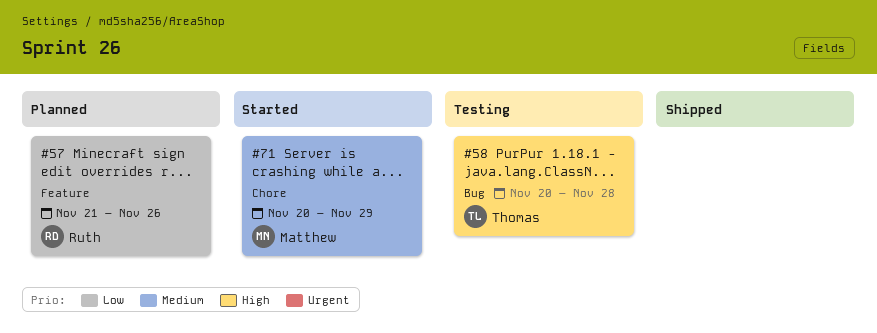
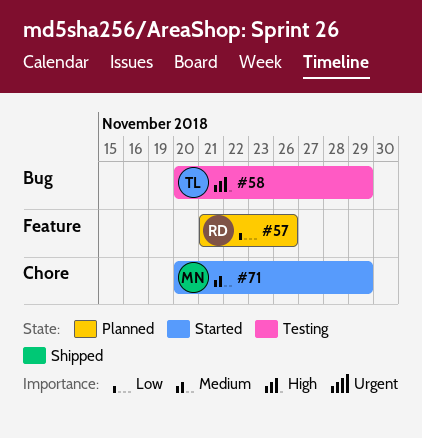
#58, due: Nov 28 -> Nov 29

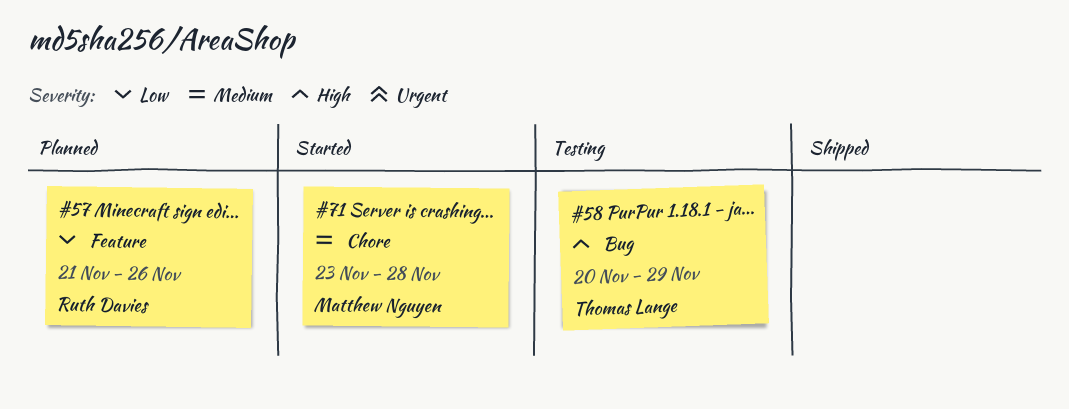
#71, start: Nov 20 -> Nov 23
#71, due: Nov 29 -> Nov 28

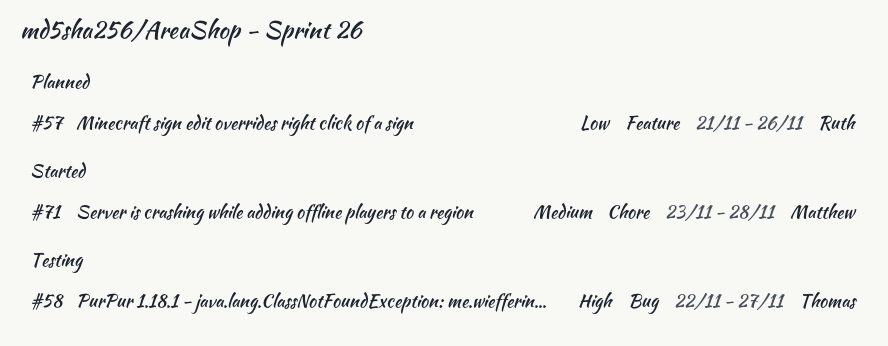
#58, start: Nov 20 -> Nov 22
#58, due: Nov 29 -> Nov 27

